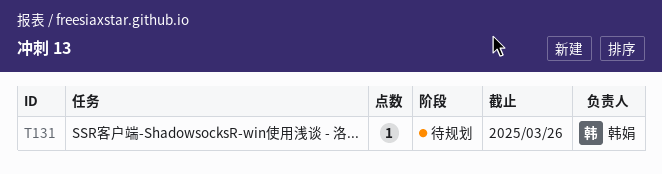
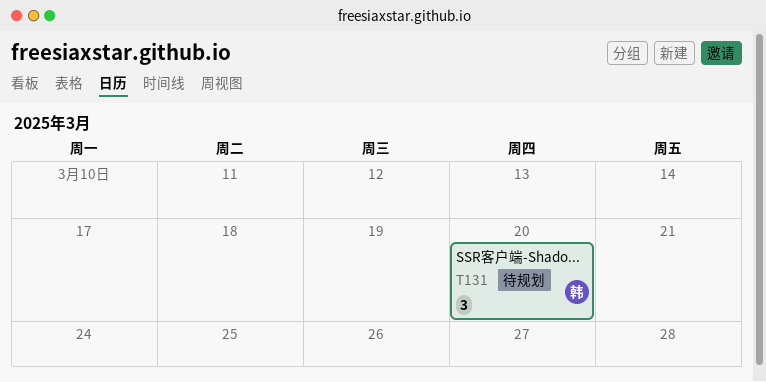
T131, estimate: 1 -> 3
T131, due: Mar 26 -> Mar 20

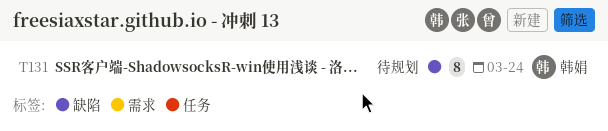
T131, estimate: 3 -> 8
T131, due: Mar 20 -> Mar 24

